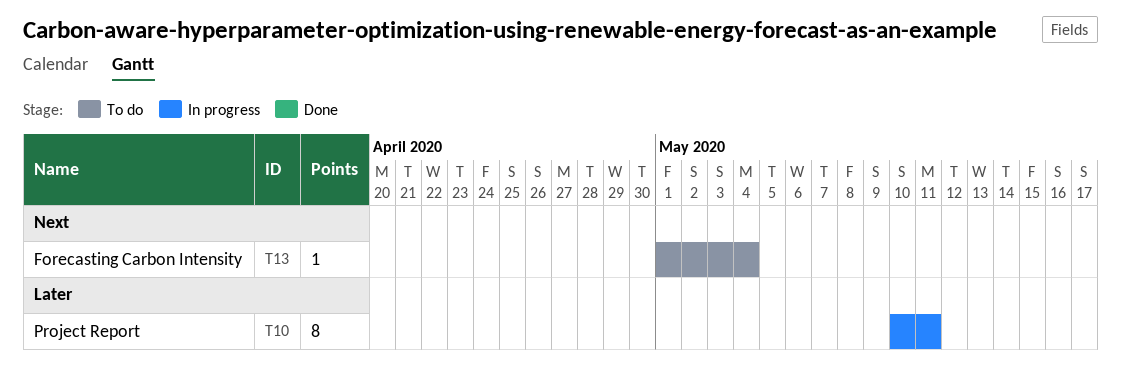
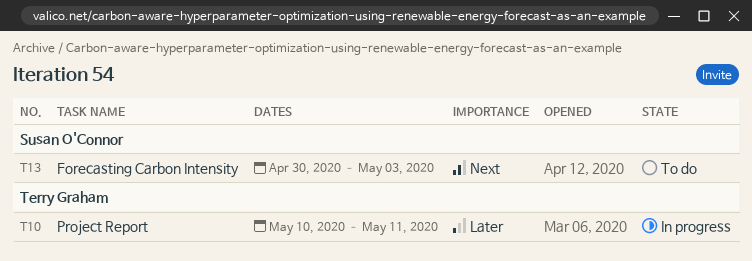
T13, start: May 1 -> Apr 30
T13, due: May 4 -> May 3

